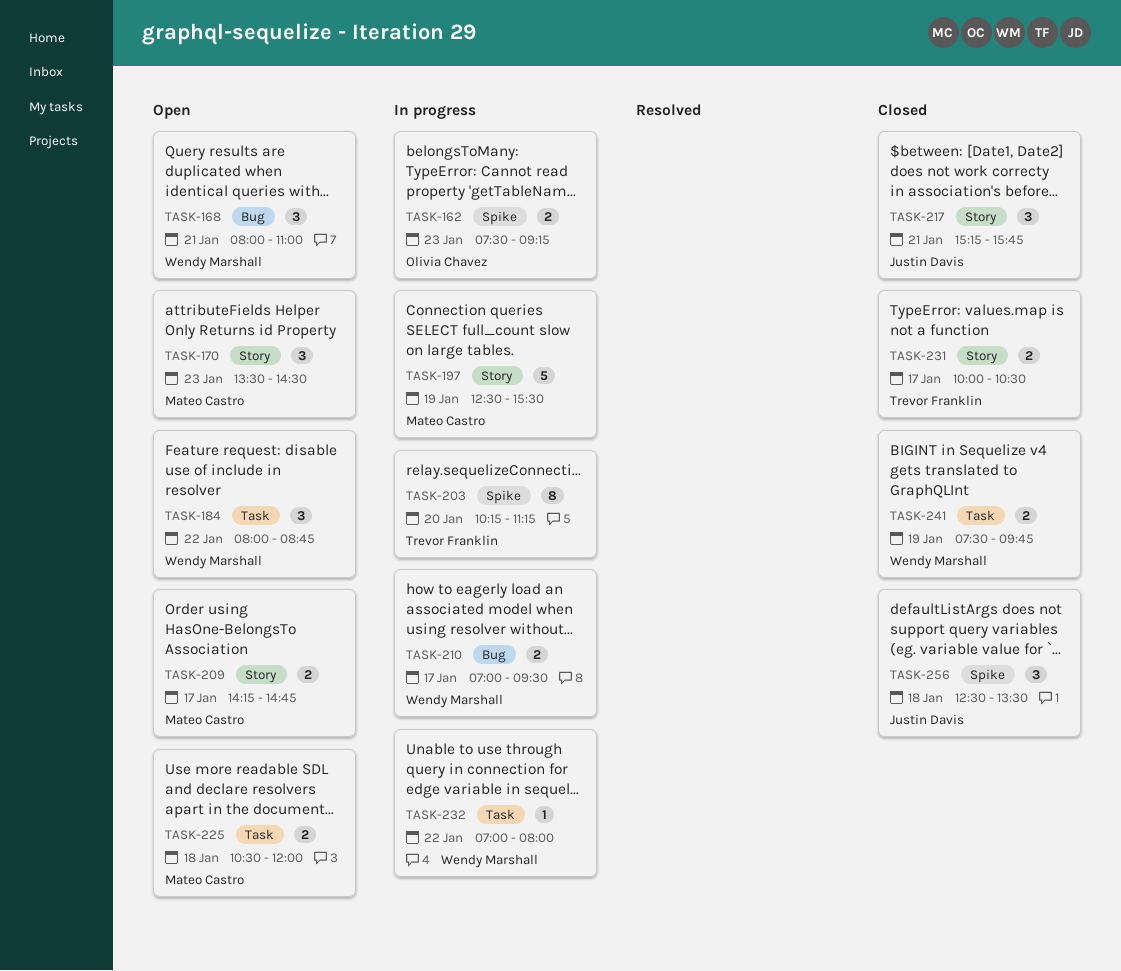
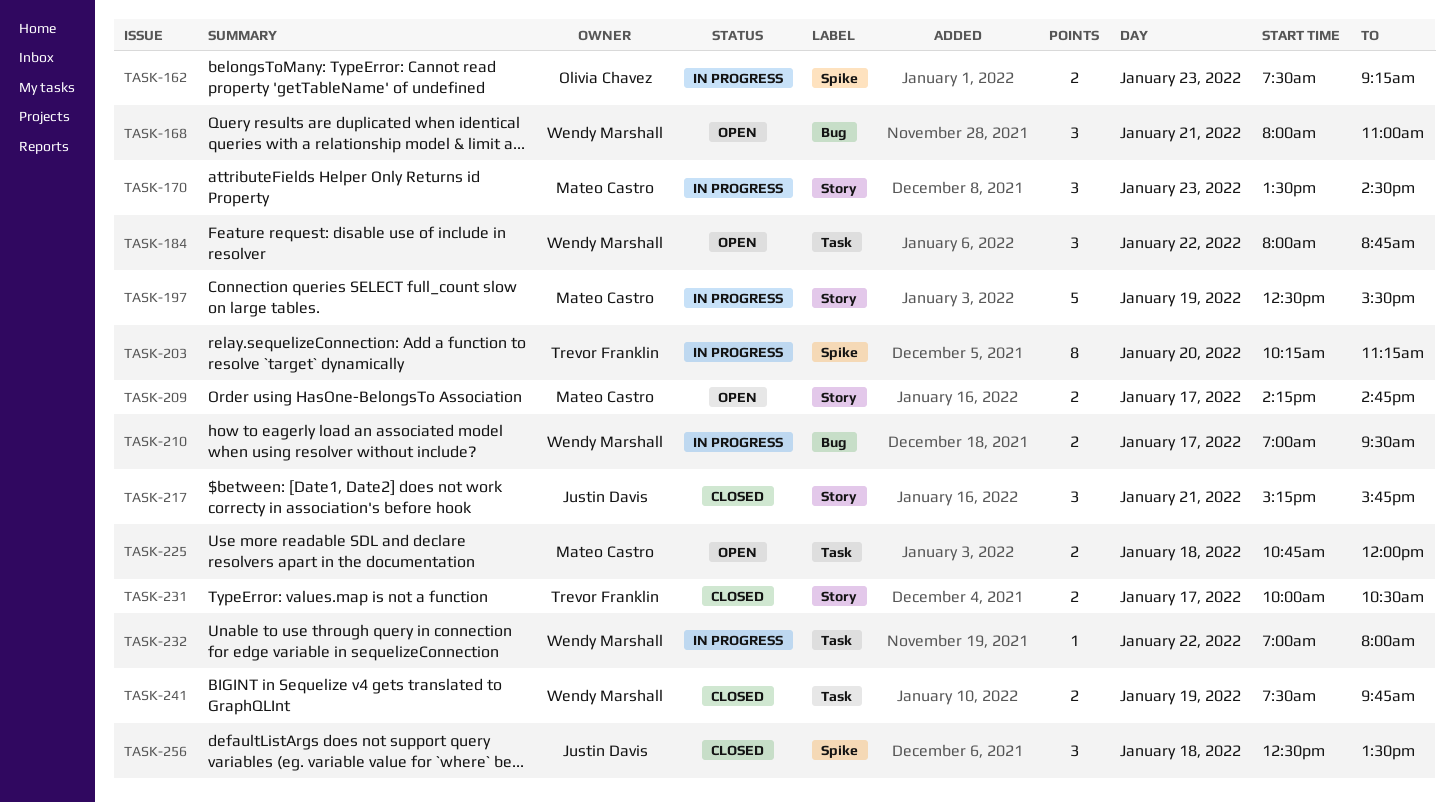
TASK-170, status: Open -> In progress
TASK-225, begins: 10:30 -> 10:45

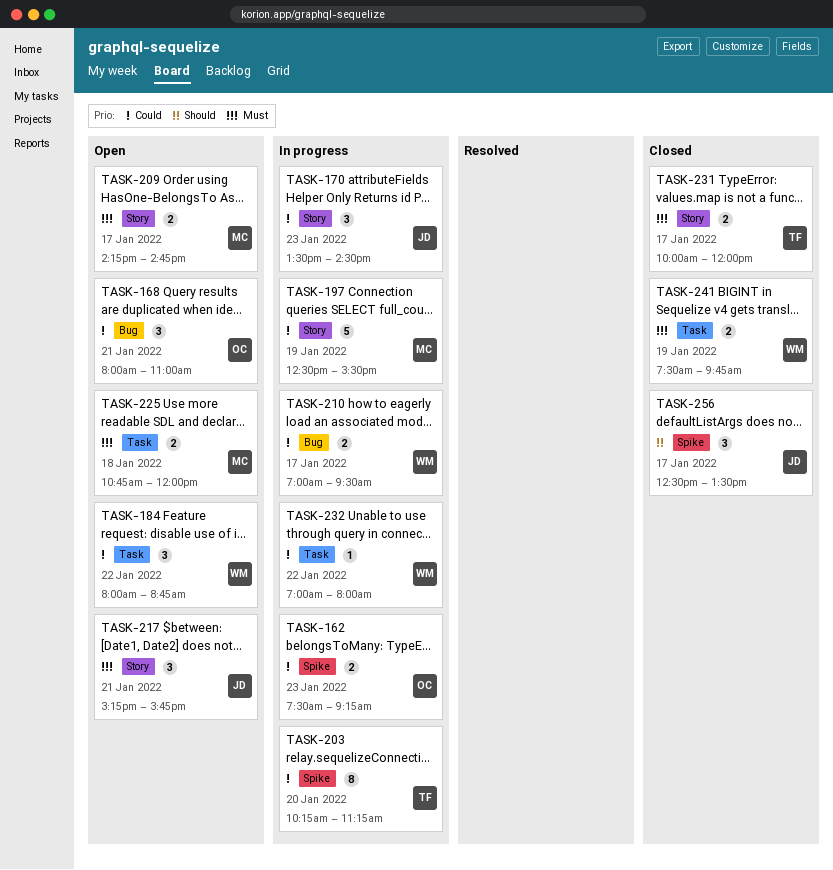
TASK-168, owner: Wendy Marshall -> Olivia Chavez
TASK-170, owner: Mateo Castro -> Justin Davis
TASK-217, status: Closed -> Open
TASK-231, ends: 10:30 -> 12:00
TASK-256, day: Jan 18 -> Jan 17

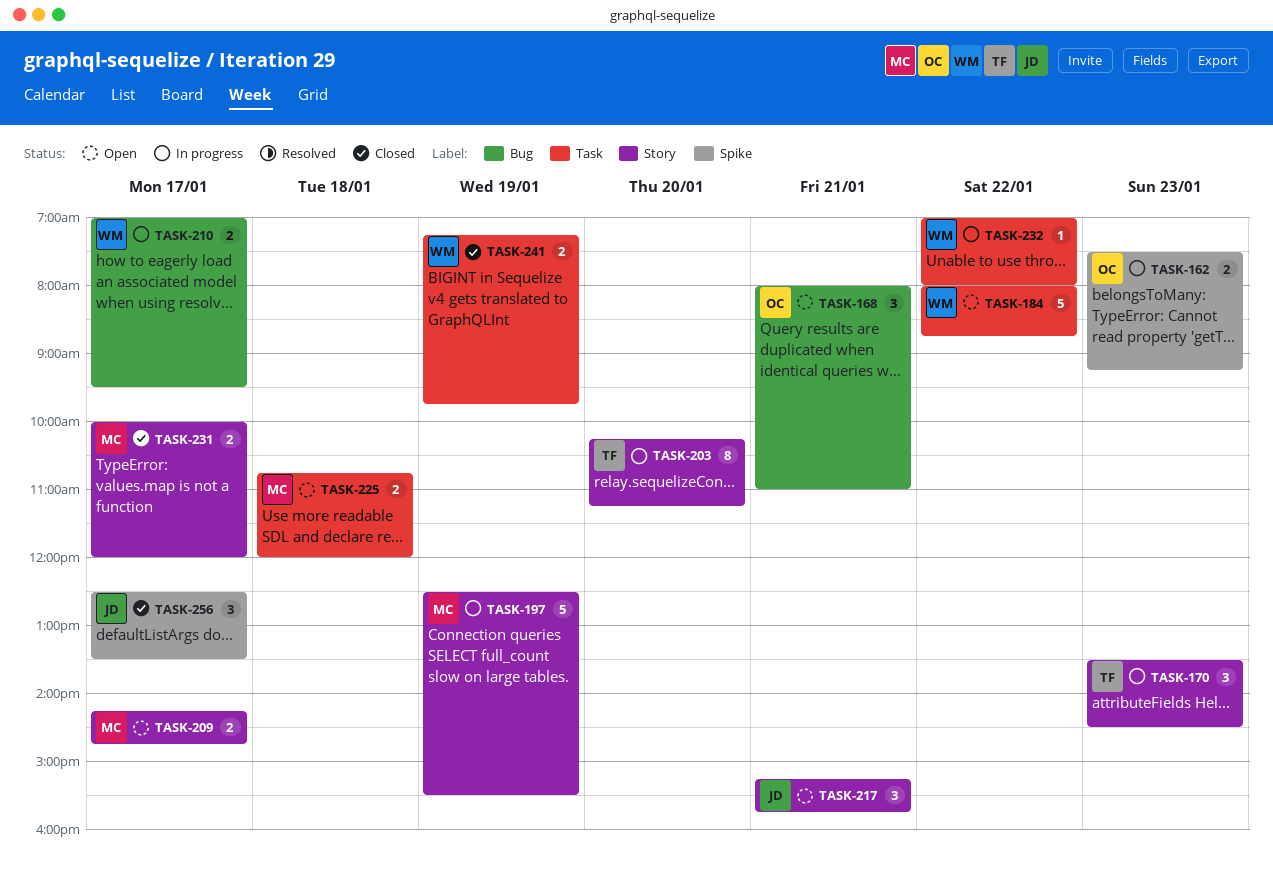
TASK-170, owner: JD -> TF
TASK-184, estimate: 3 -> 5
TASK-203, label: Spike -> Story
TASK-231, owner: TF -> MC
TASK-241, begins: 07:30 -> 07:15

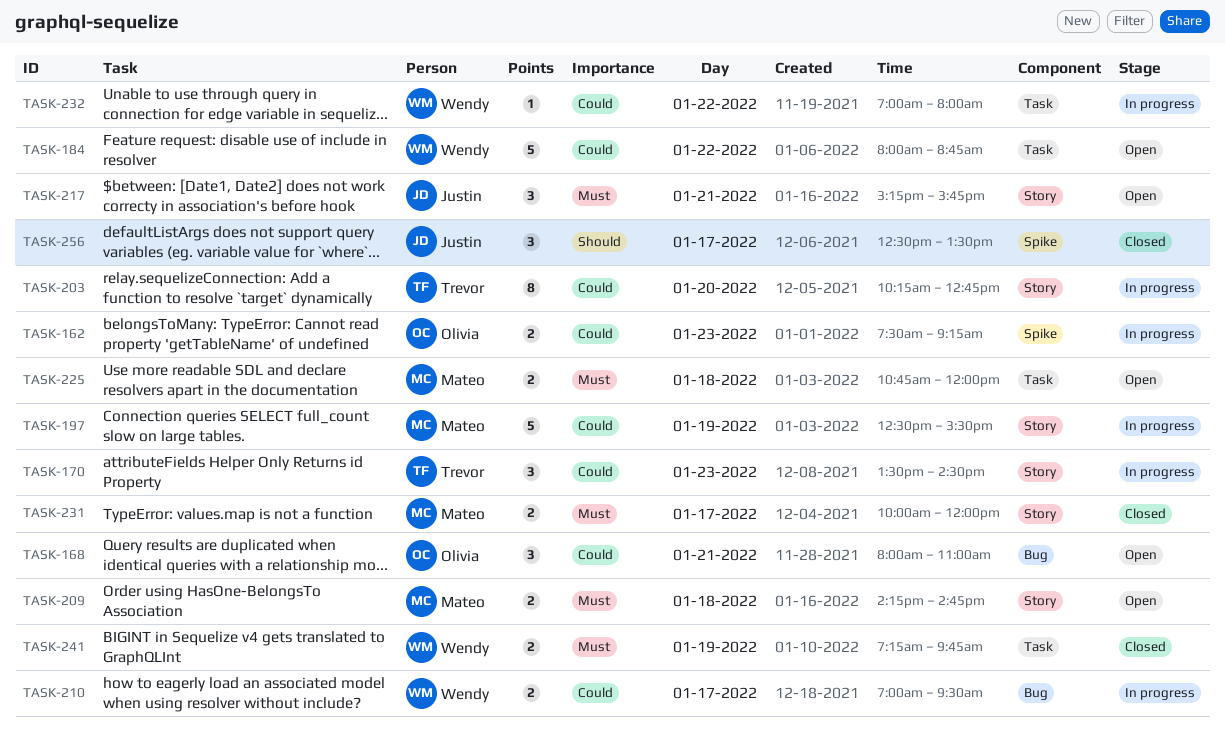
TASK-203, ends: 11:15 -> 12:45
TASK-209, day: Jan 17 -> Jan 18

